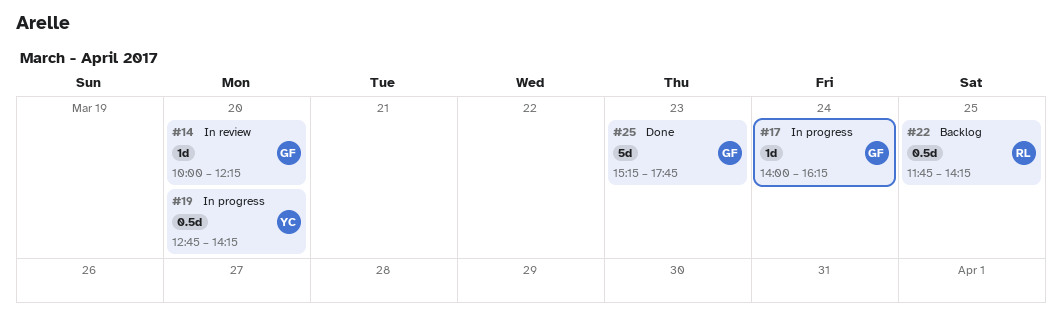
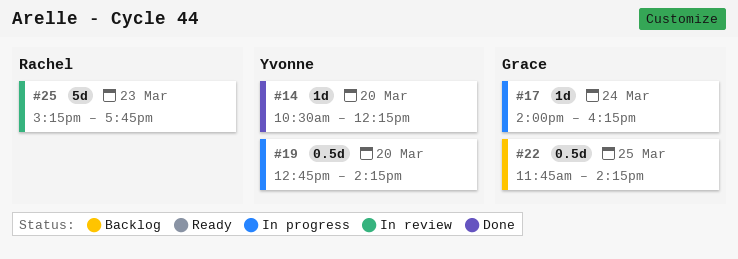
#14, status: In review -> Done
#14, owner: Grace -> Yvonne
#14, begins: 10:00 -> 10:30
#22, owner: Rachel -> Grace
#25, status: Done -> In review
#25, owner: Grace -> Rachel

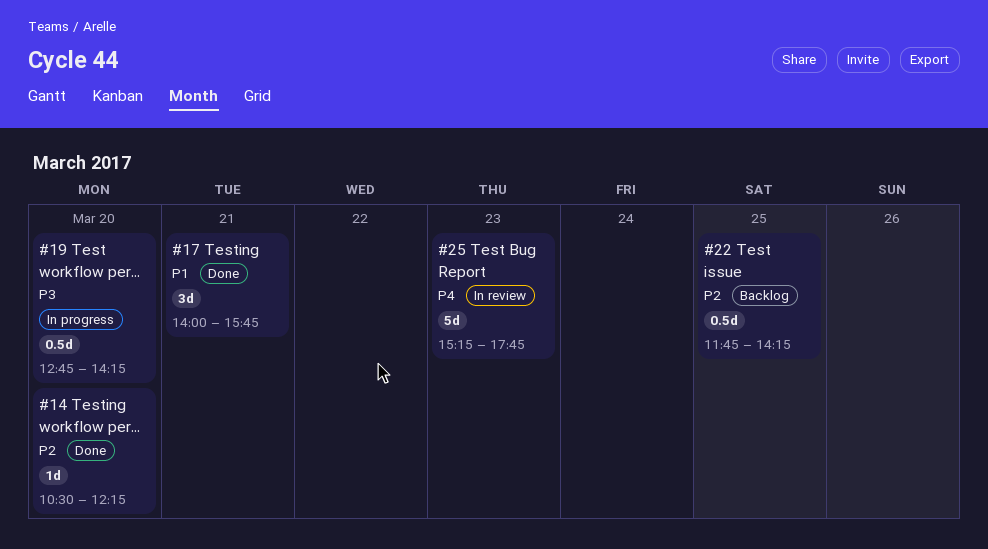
#17, status: In progress -> Done
#17, estimate: 1d -> 3d
#17, day: Mar 24 -> Mar 21
#17, ends: 16:15 -> 15:45

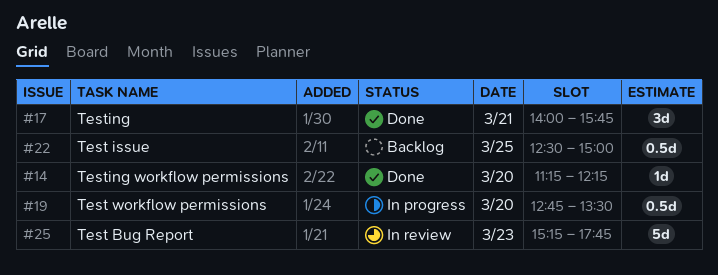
#14, begins: 10:30 -> 11:15
#19, ends: 14:15 -> 13:30
#22, begins: 11:45 -> 12:30
#22, ends: 14:15 -> 15:00

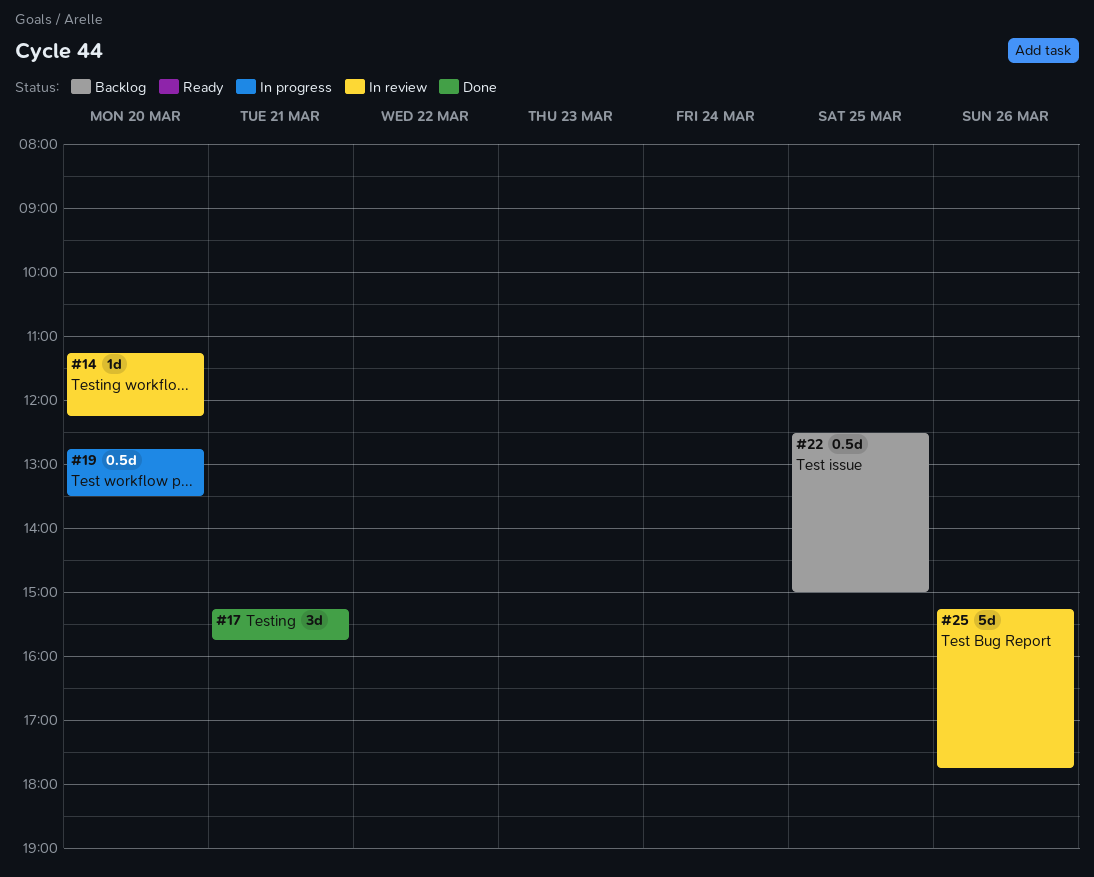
#14, status: Done -> In review
#17, begins: 14:00 -> 15:15
#25, day: Mar 23 -> Mar 26

